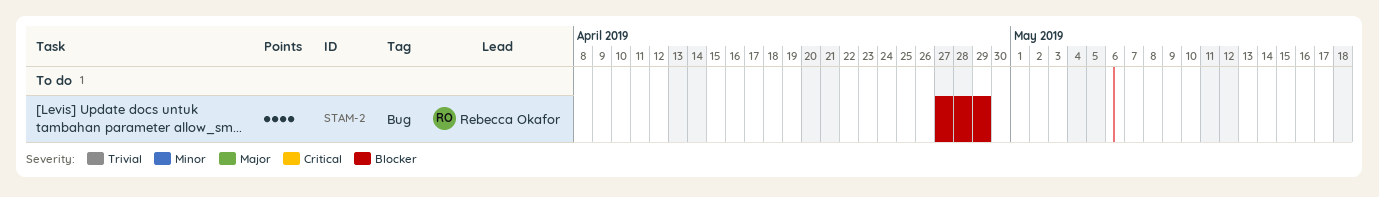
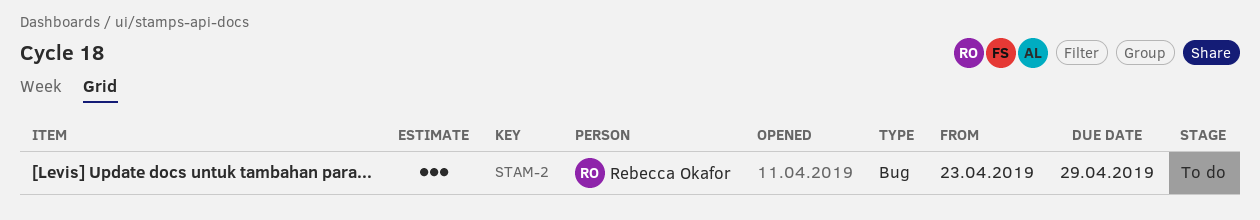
STAM-2, estimate: 4 -> 3
STAM-2, start: Apr 27 -> Apr 23

